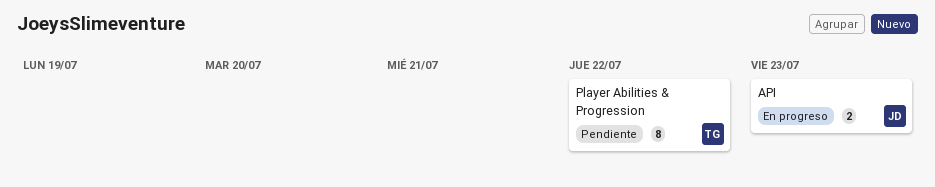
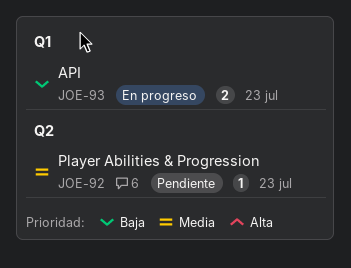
Player Abilities & Progression, estimate: 8 -> 1
Player Abilities & Progression, due: Jul 22 -> Jul 23

